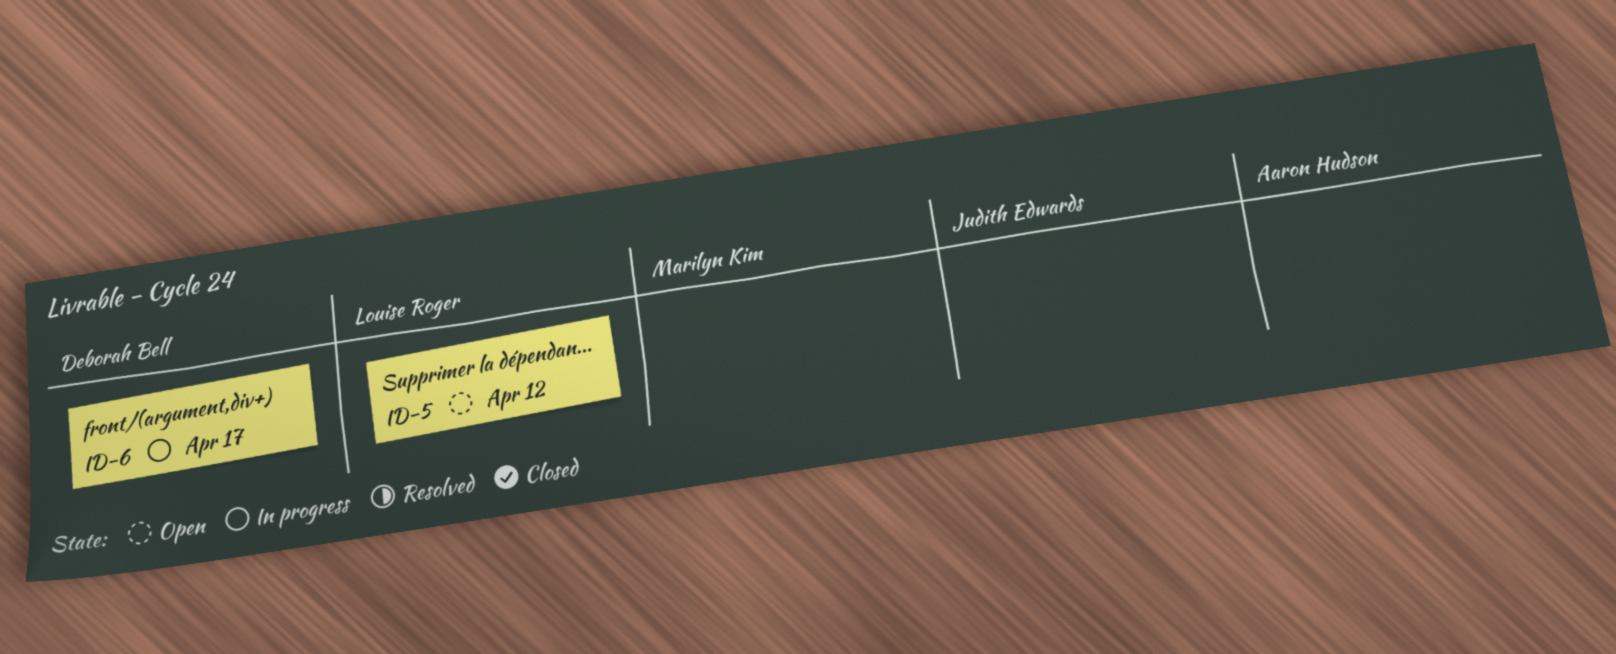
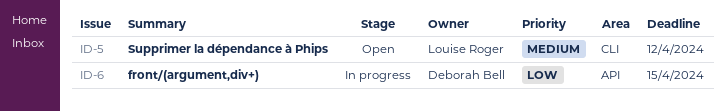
ID-6, due: Apr 17 -> Apr 15

